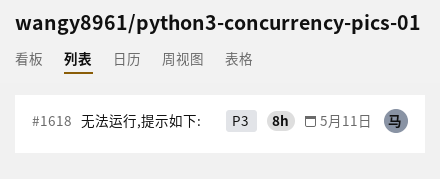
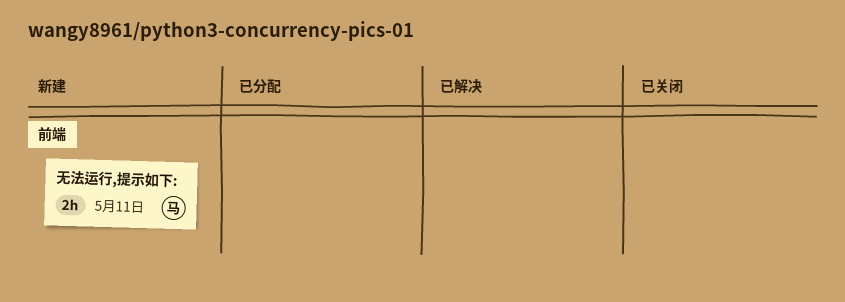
无法运行,提示如下:, estimate: 8h -> 2h

